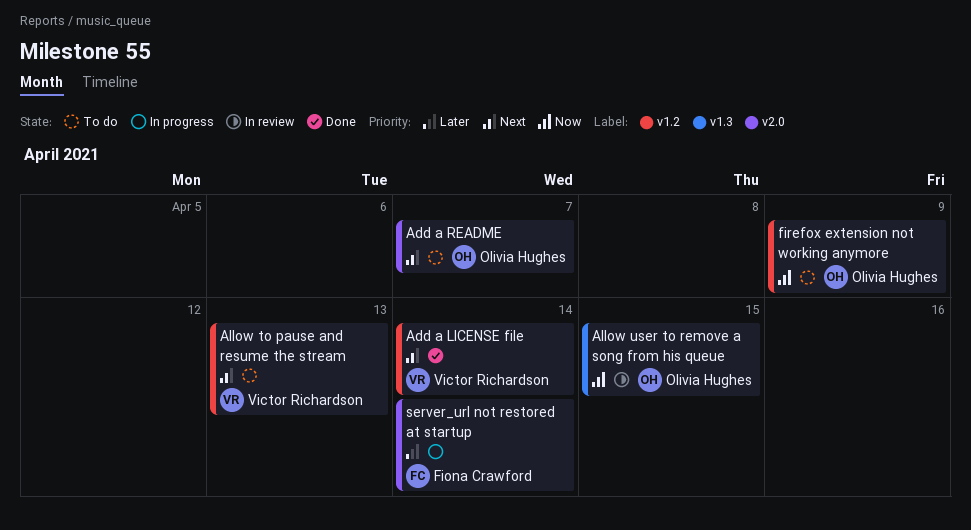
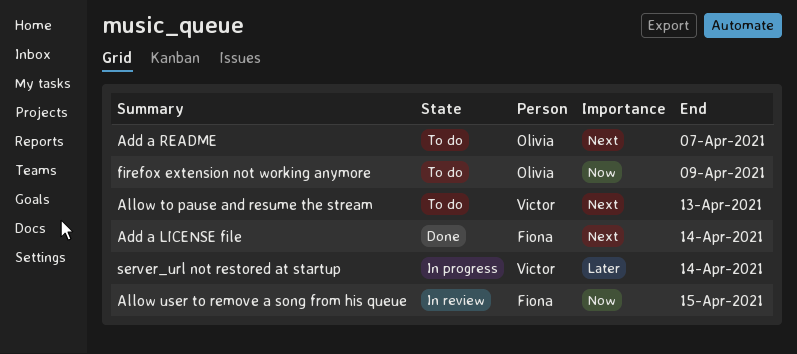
Add a LICENSE file, owner: Victor Richardson -> Fiona Crawford
Allow user to remove a song from his queue, owner: Olivia Hughes -> Fiona Crawford
server_url not restored at startup, owner: Fiona Crawford -> Victor Richardson

